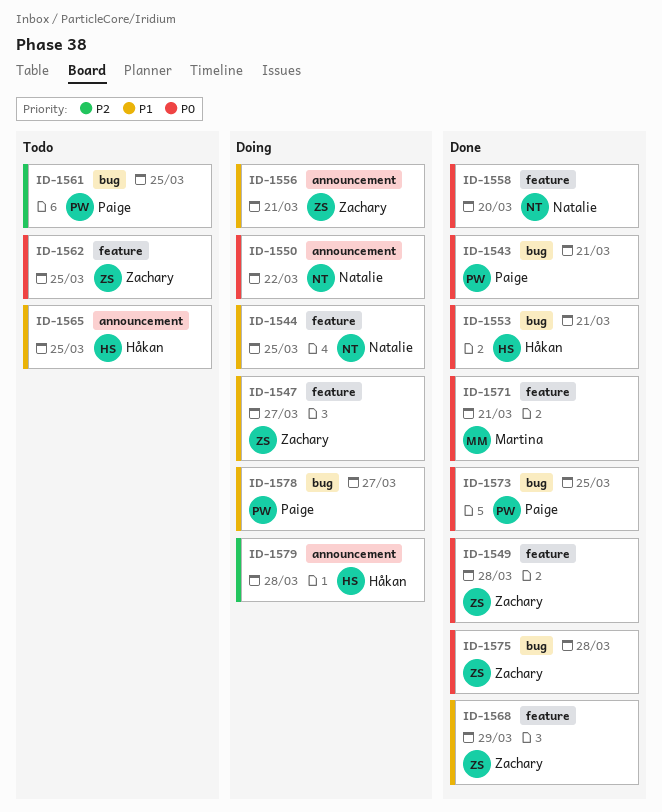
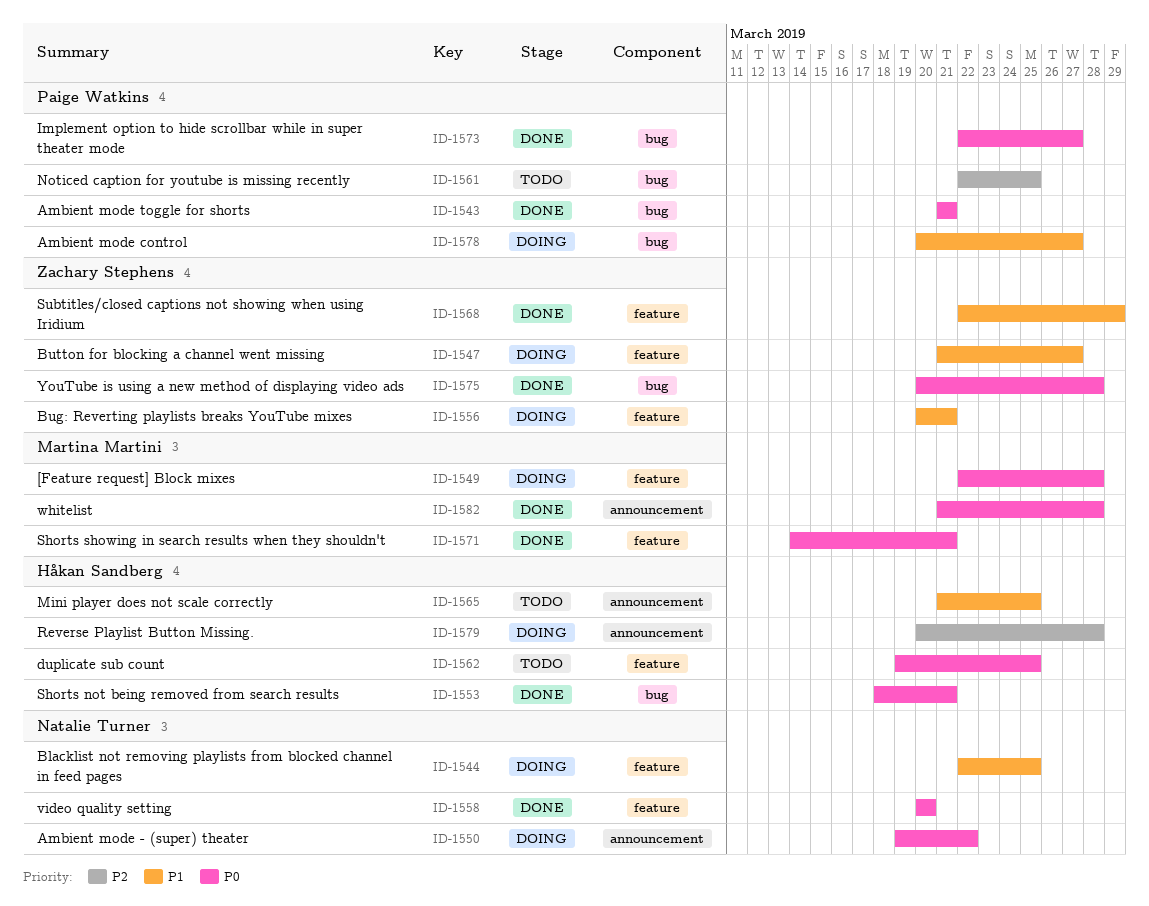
ID-1549, status: Done -> Doing
ID-1549, owner: Zachary Stephens -> Martina Martini
ID-1556, label: announcement -> feature
ID-1562, owner: Zachary Stephens -> Håkan Sandberg
ID-1573, due: Mar 25 -> Mar 27
ID-1582: none -> present

